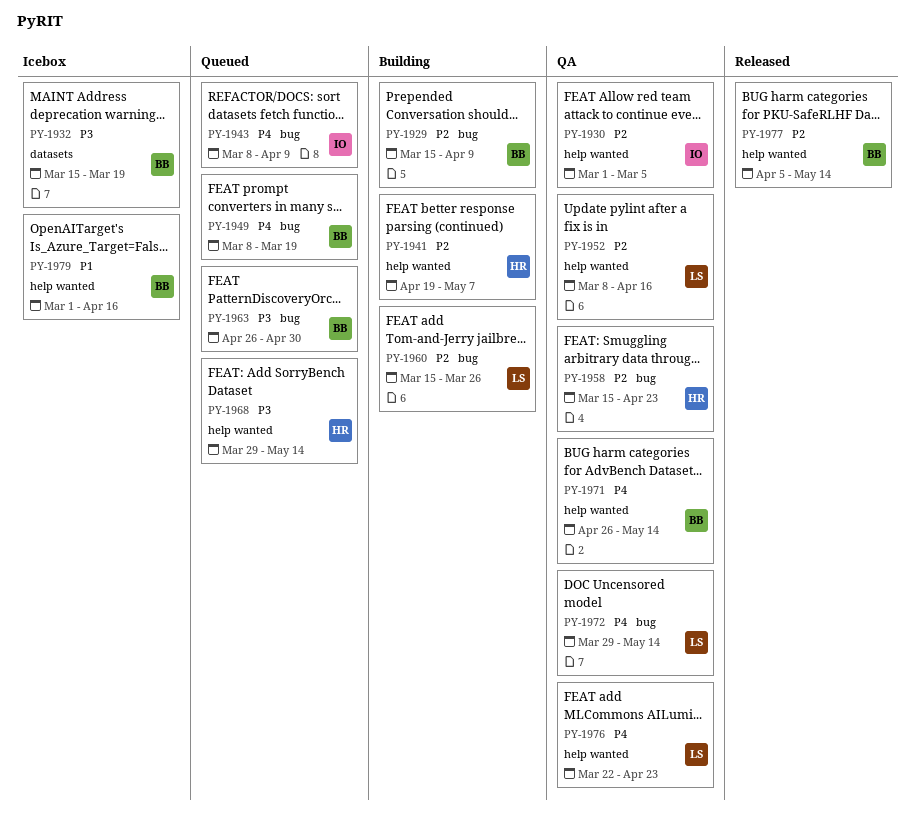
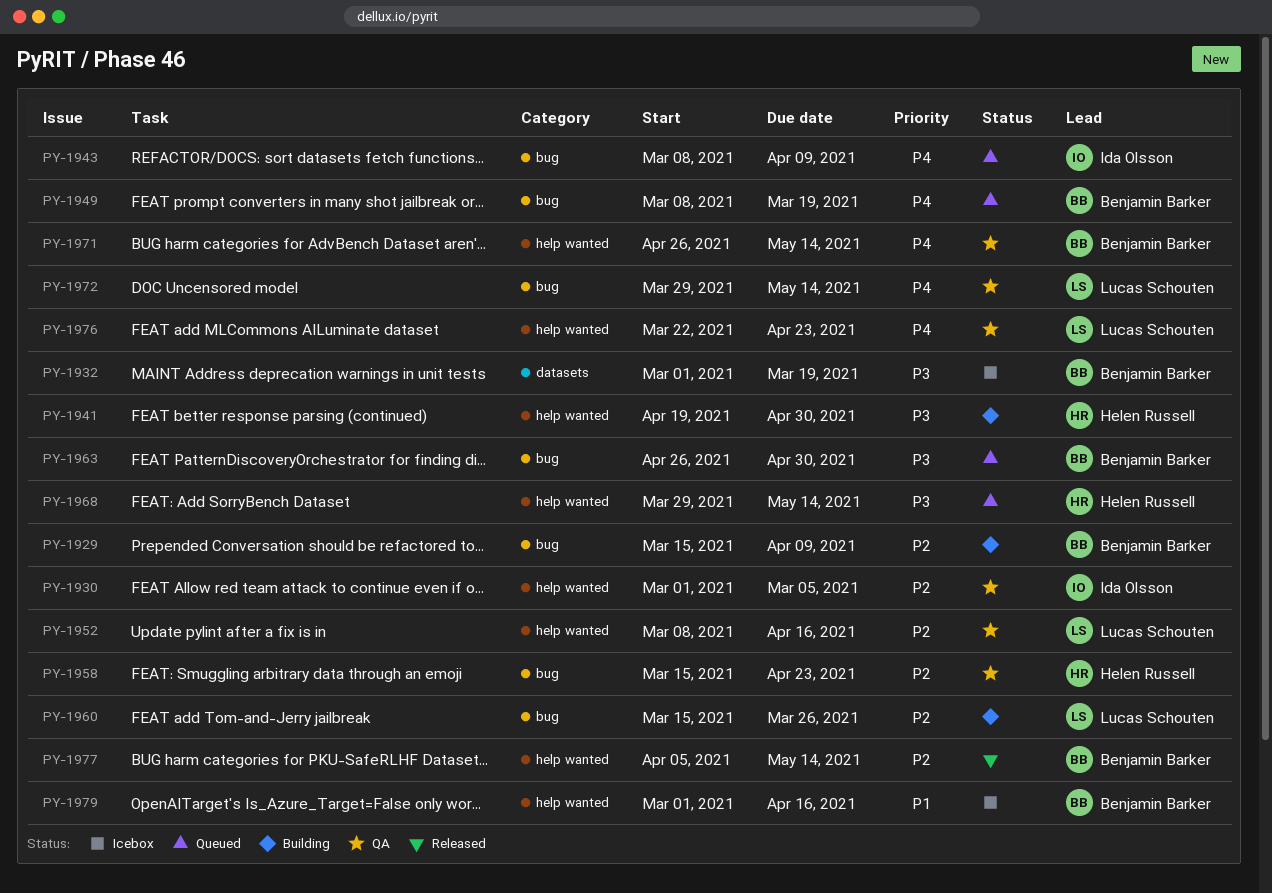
PY-1932, start: Mar 15 -> Mar 1
PY-1941, priority: P2 -> P3
PY-1941, due: May 7 -> Apr 30

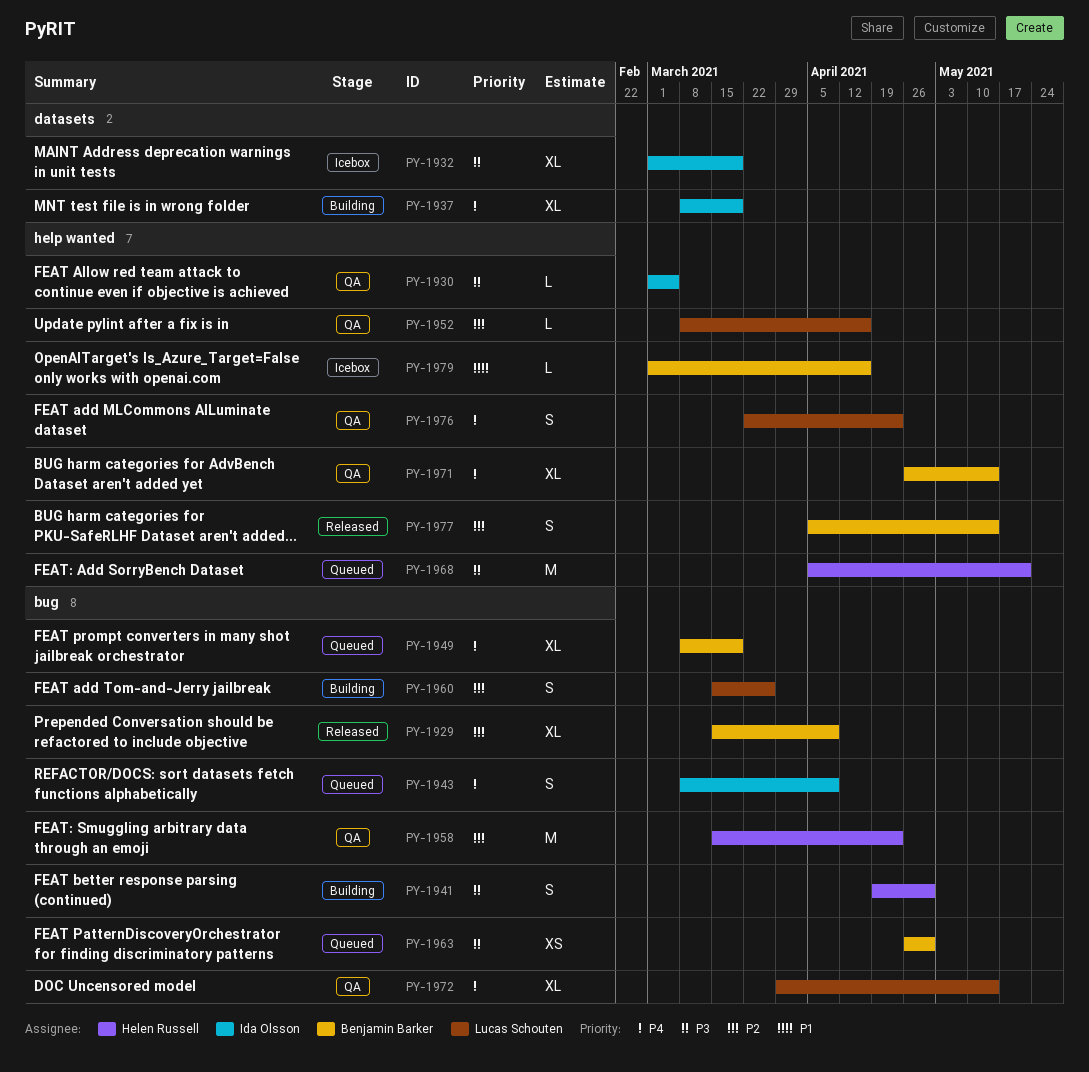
PY-1929, status: Building -> Released
PY-1930, priority: P2 -> P3
PY-1932, owner: Benjamin Barker -> Ida Olsson
PY-1937: none -> present
PY-1941, label: help wanted -> bug
PY-1968, start: Mar 29 -> Apr 5
PY-1968, due: May 14 -> May 21

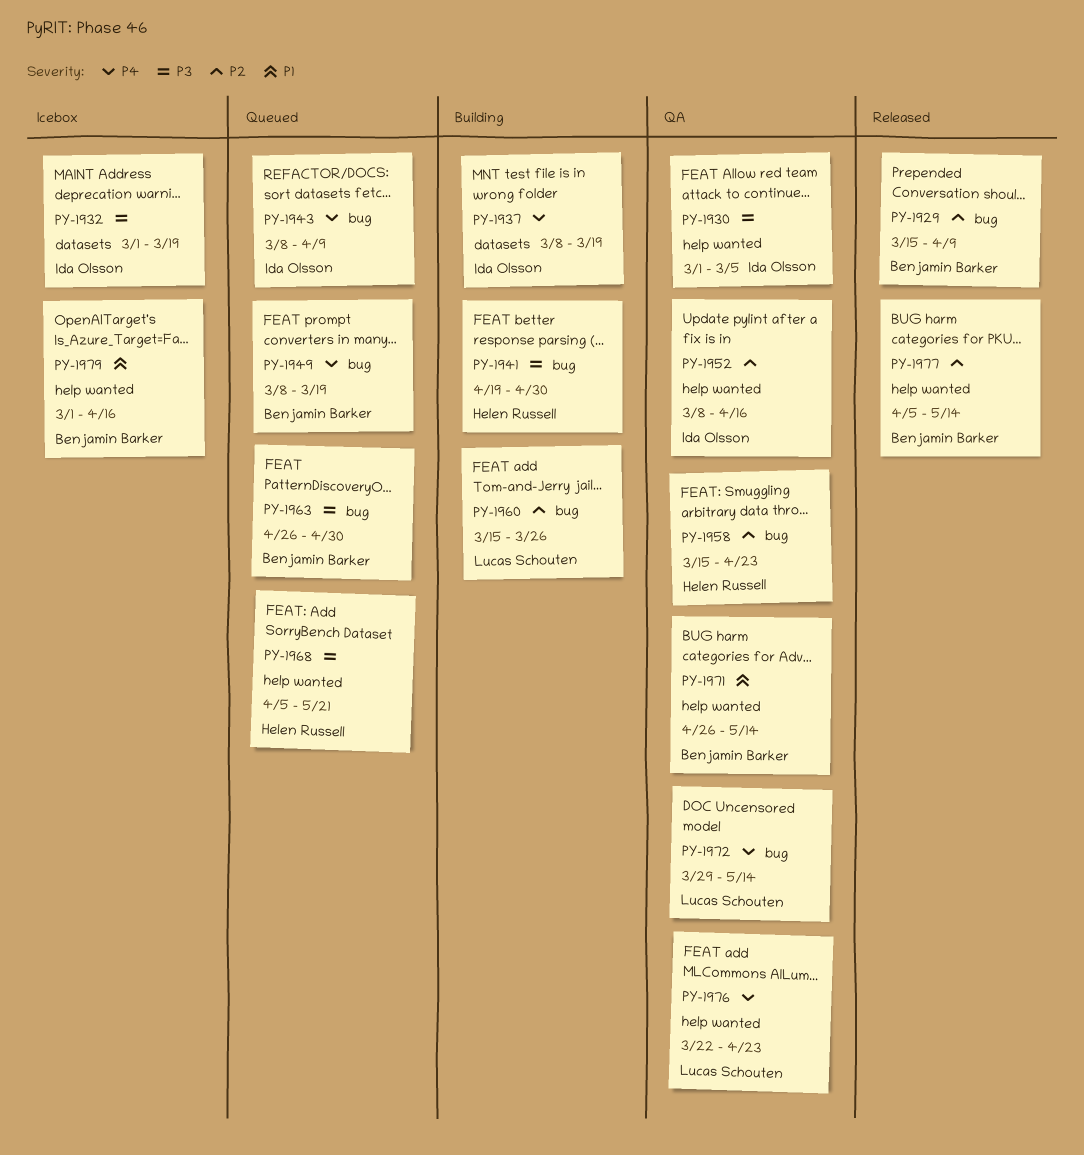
PY-1952, owner: Lucas Schouten -> Ida Olsson
PY-1971, priority: P4 -> P1

